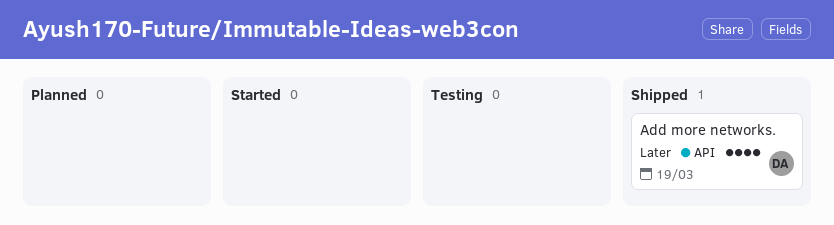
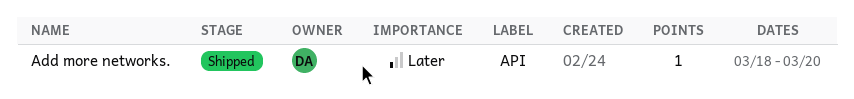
Add more networks., estimate: 4 -> 1
Add more networks., due: Mar 19 -> Mar 20

